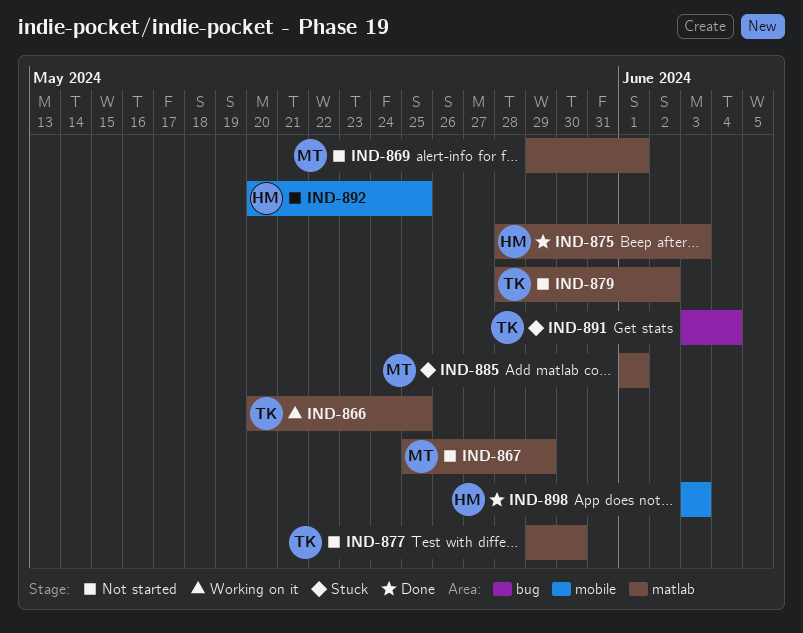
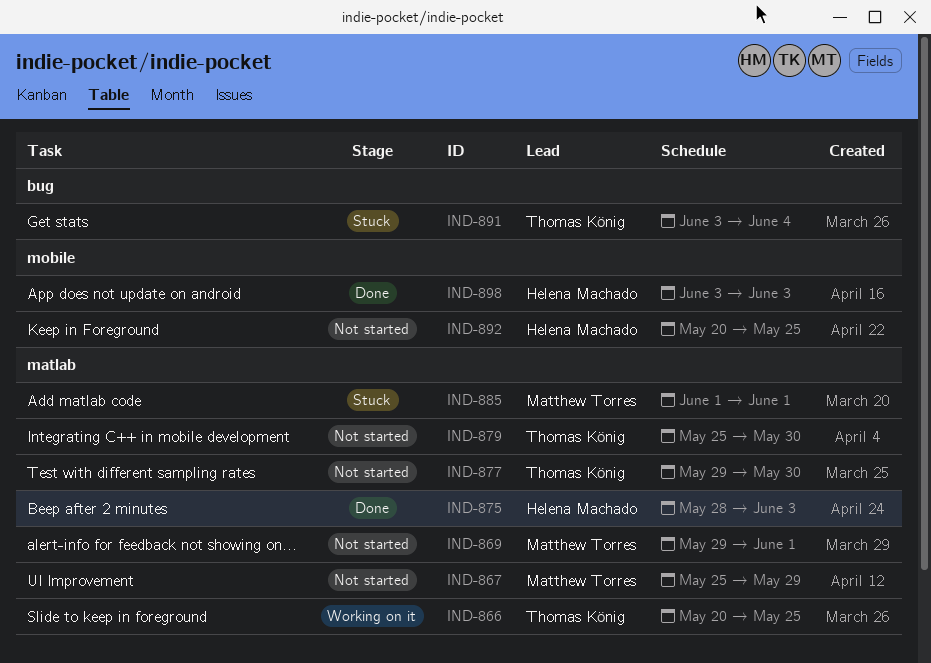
IND-879, start: May 28 -> May 25
IND-879, due: Jun 2 -> May 30

